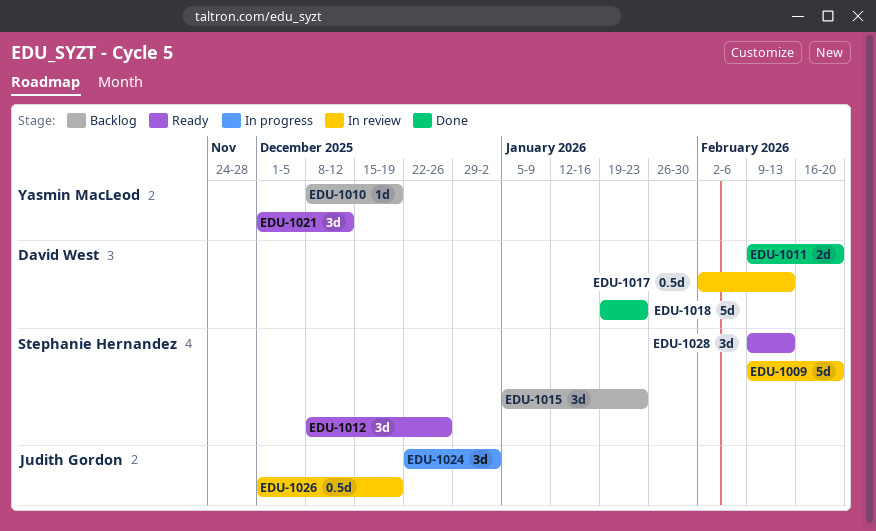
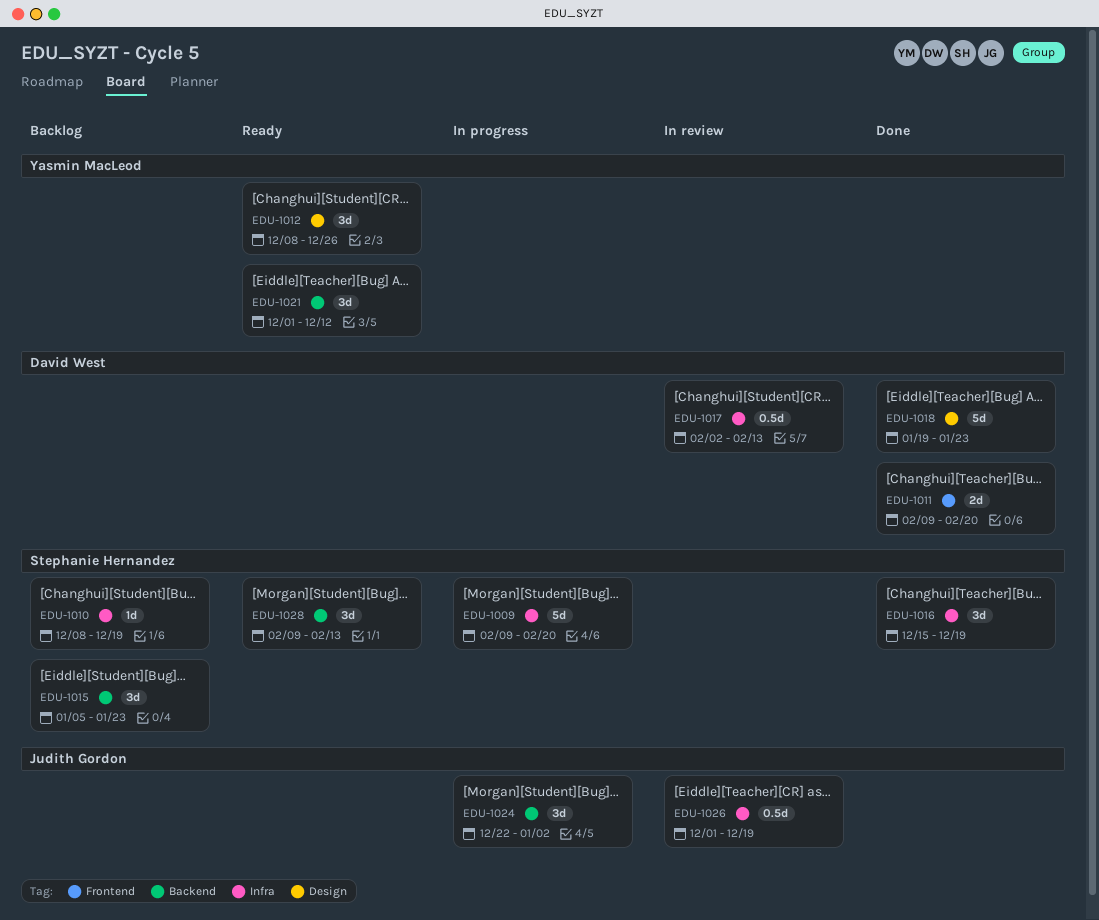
EDU-1009, status: In review -> In progress
EDU-1010, owner: Yasmin MacLeod -> Stephanie Hernandez
EDU-1012, owner: Stephanie Hernandez -> Yasmin MacLeod
EDU-1016: none -> present

